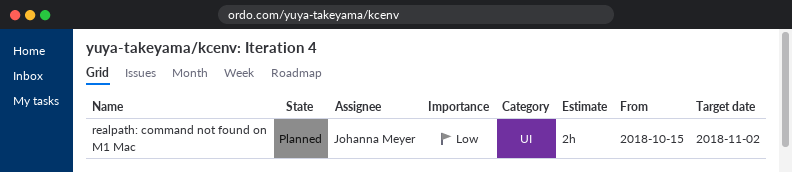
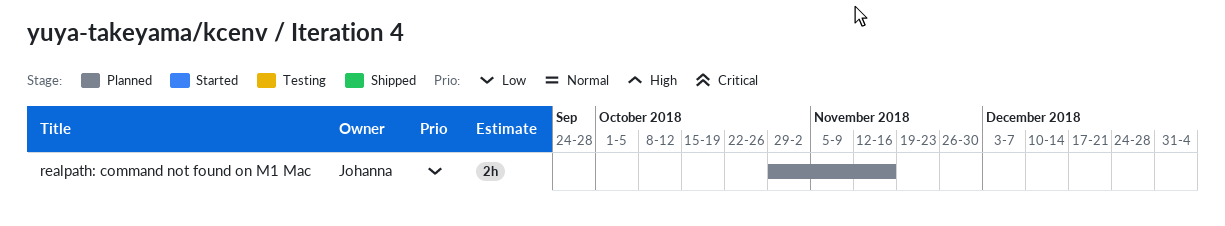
realpath: command not found on M1 Mac, start: Oct 15 -> Oct 29
realpath: command not found on M1 Mac, due: Nov 2 -> Nov 16

